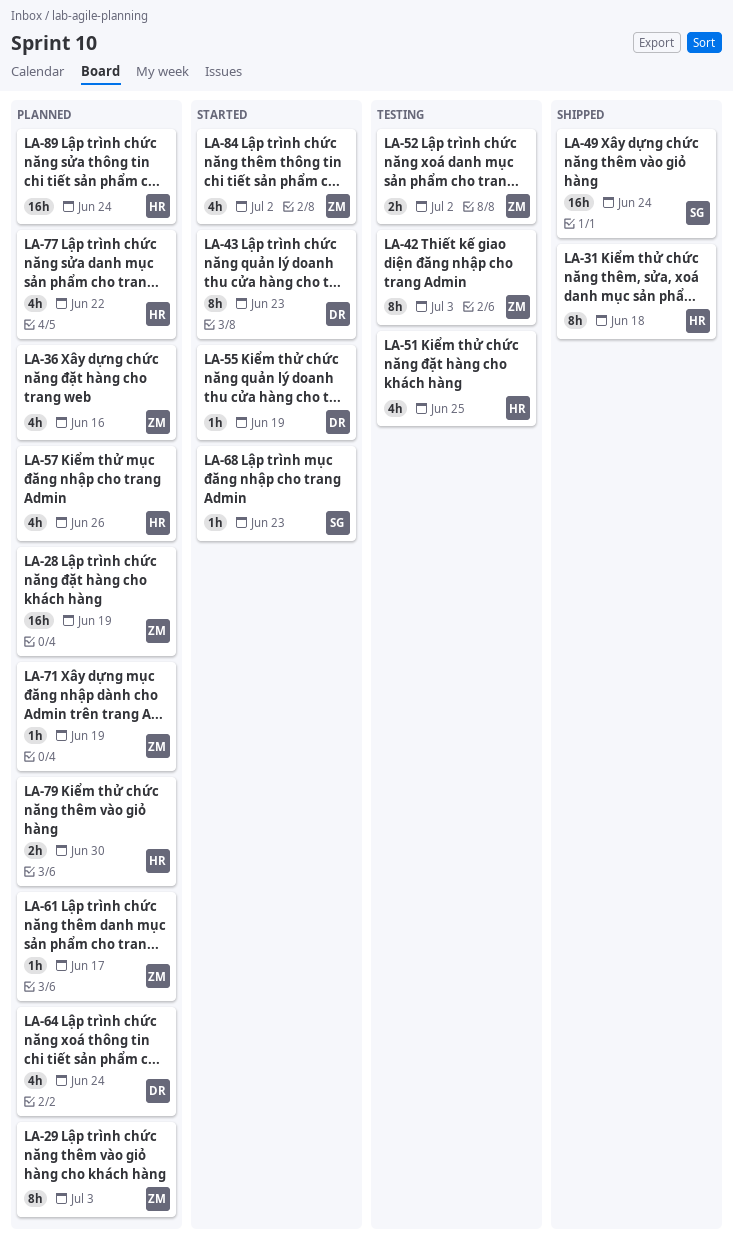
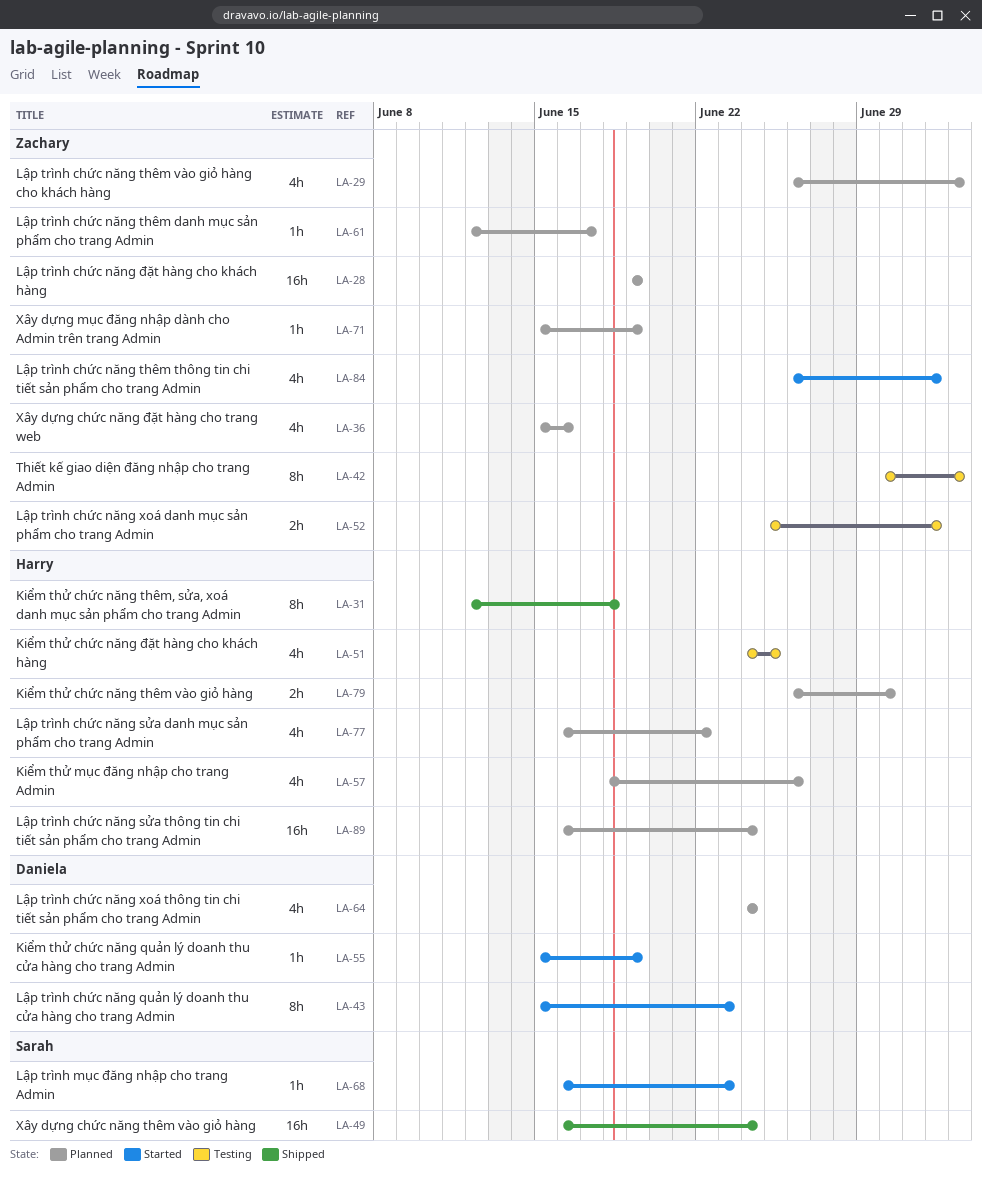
LA-29, estimate: 8h -> 4h

